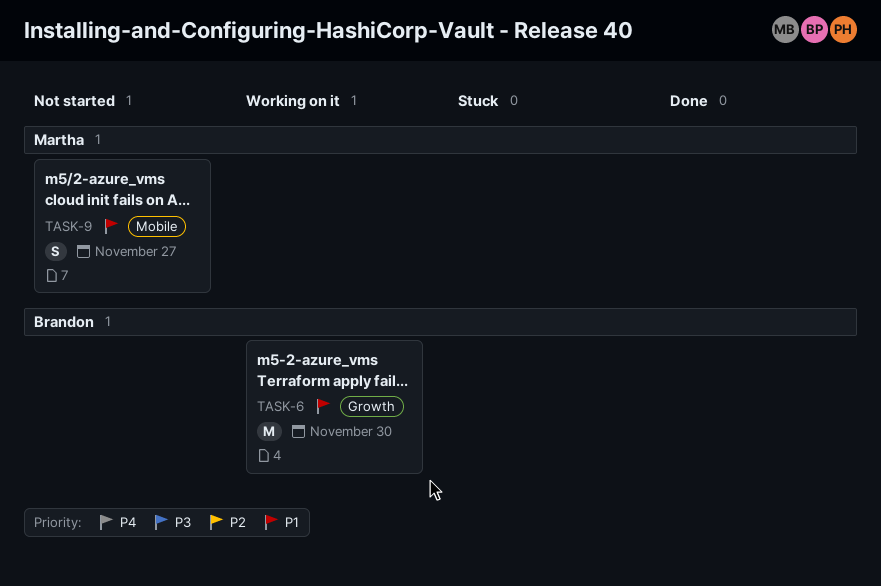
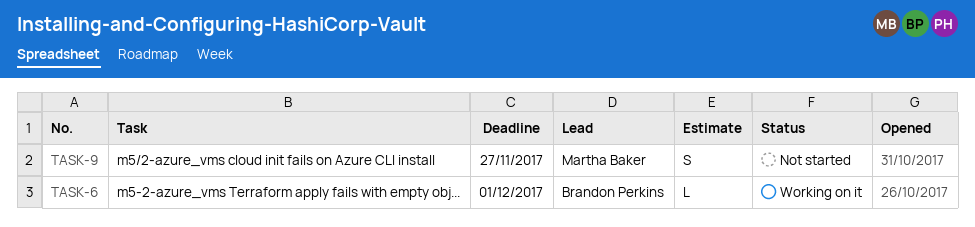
TASK-6, estimate: M -> L
TASK-6, due: Nov 30 -> Dec 1

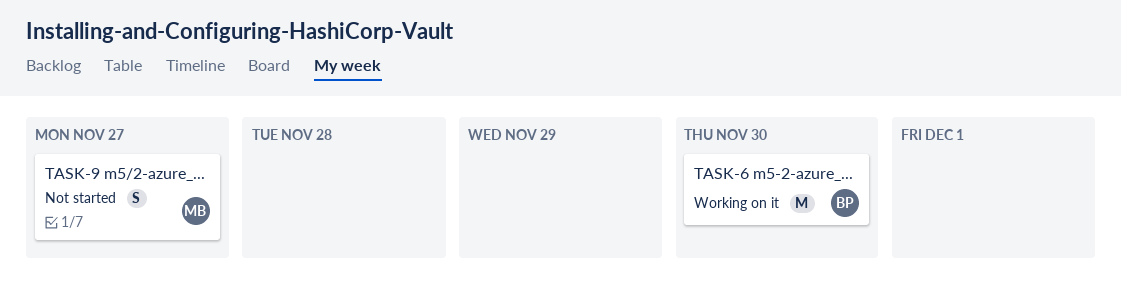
TASK-6, estimate: L -> M
TASK-6, due: Dec 1 -> Nov 30

